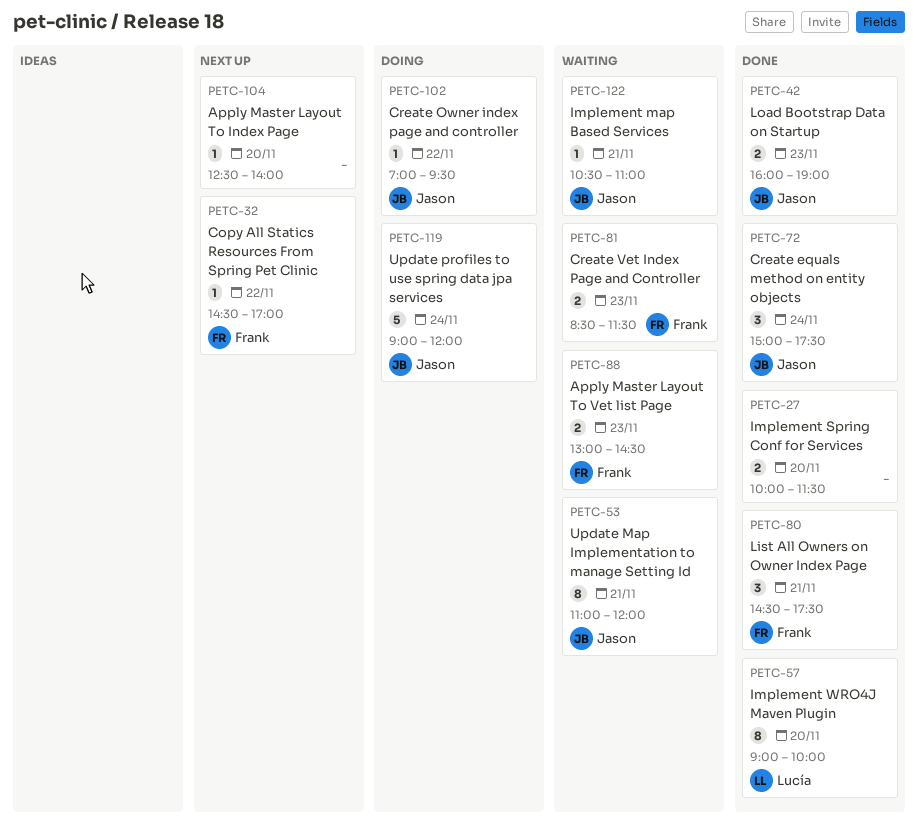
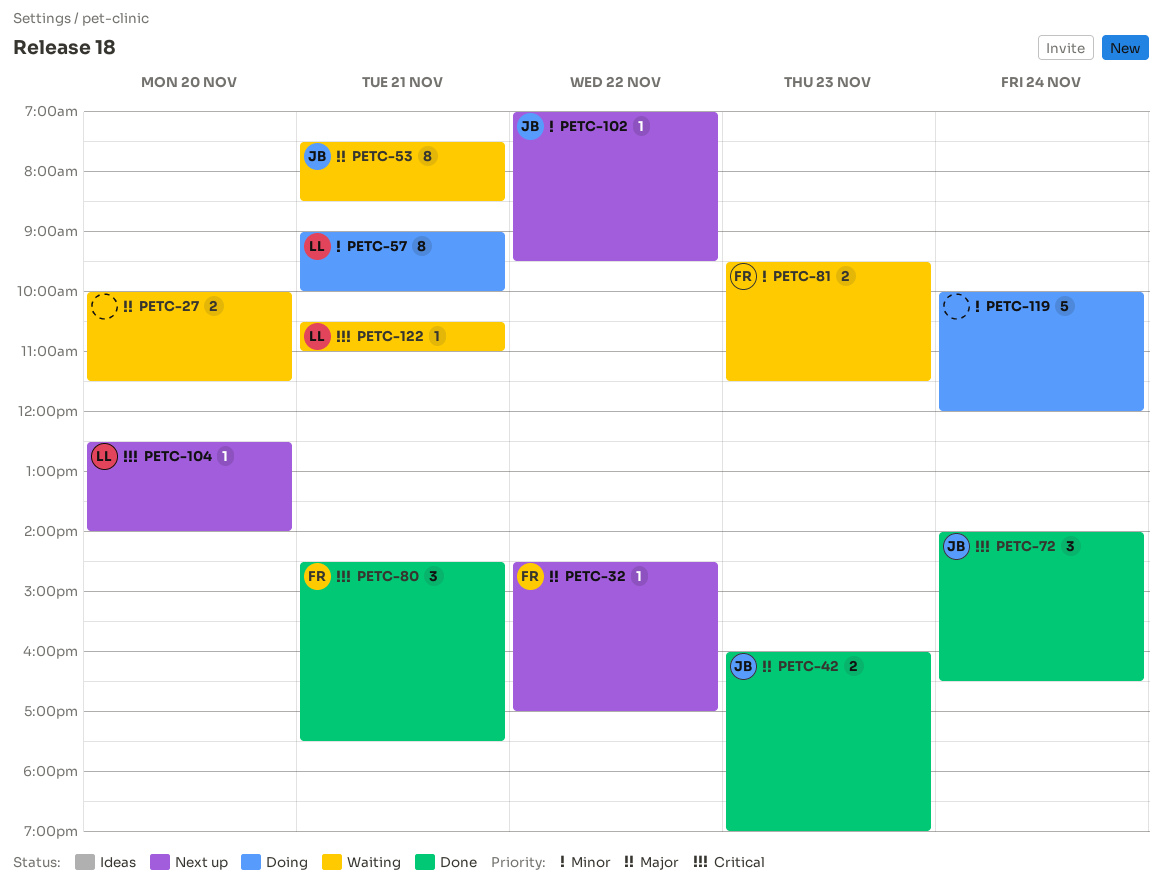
PETC-27, status: Done -> Waiting
PETC-53, begins: 11:00 -> 07:30
PETC-53, ends: 12:00 -> 08:30
PETC-57, status: Done -> Doing
PETC-57, day: Nov 20 -> Nov 21
PETC-72, begins: 15:00 -> 14:00
PETC-72, ends: 17:30 -> 16:30
PETC-81, begins: 08:30 -> 09:30
PETC-88: present -> none
PETC-102, status: Doing -> Next up
PETC-104, owner: none -> Lucía
PETC-119, owner: Jason -> none
PETC-119, begins: 09:00 -> 10:00
PETC-122, owner: Jason -> Lucía

